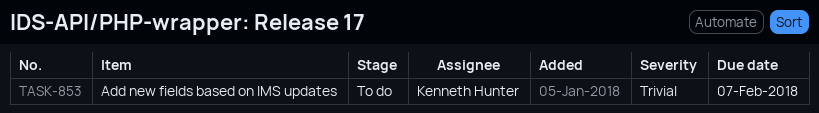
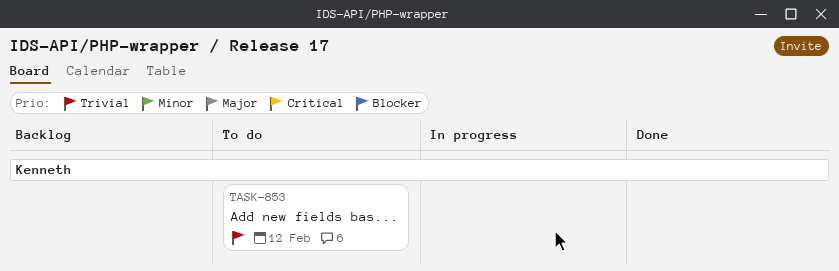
TASK-853, due: Feb 7 -> Feb 12

